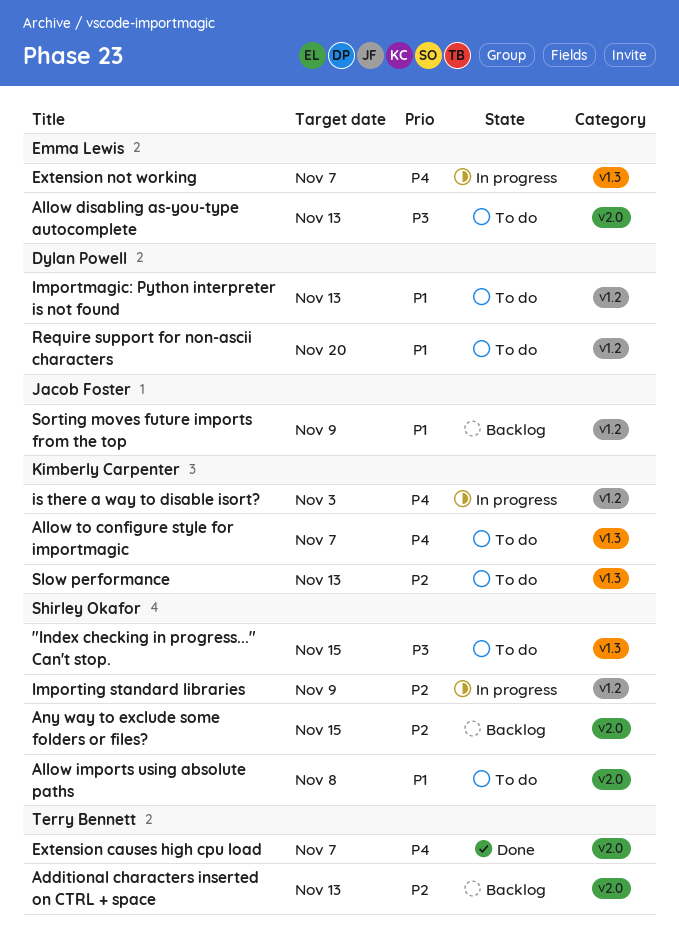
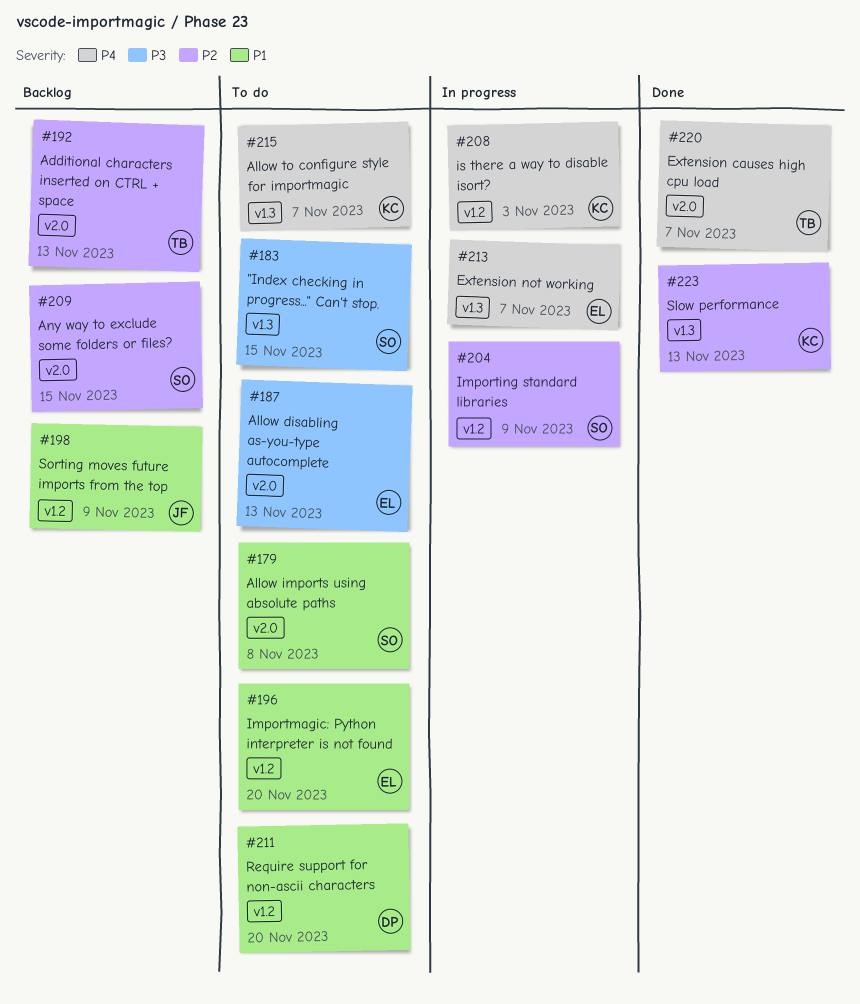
Importmagic: Python interpreter is not found, owner: Dylan Powell -> Emma Lewis
Importmagic: Python interpreter is not found, due: Nov 13 -> Nov 20
Slow performance, status: To do -> Done

